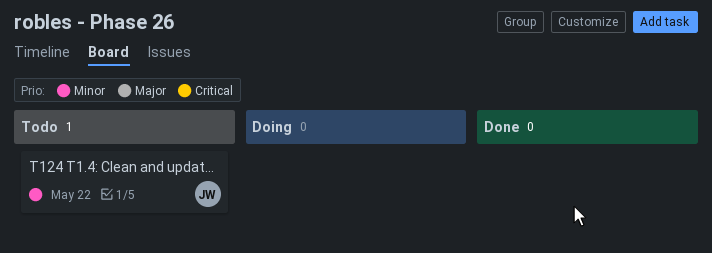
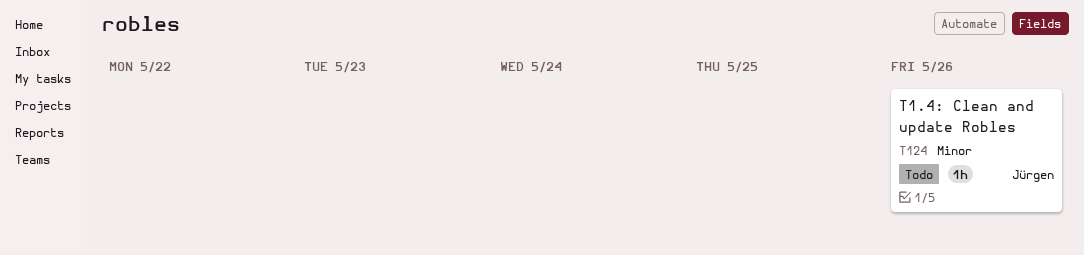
T124, due: May 22 -> May 26

